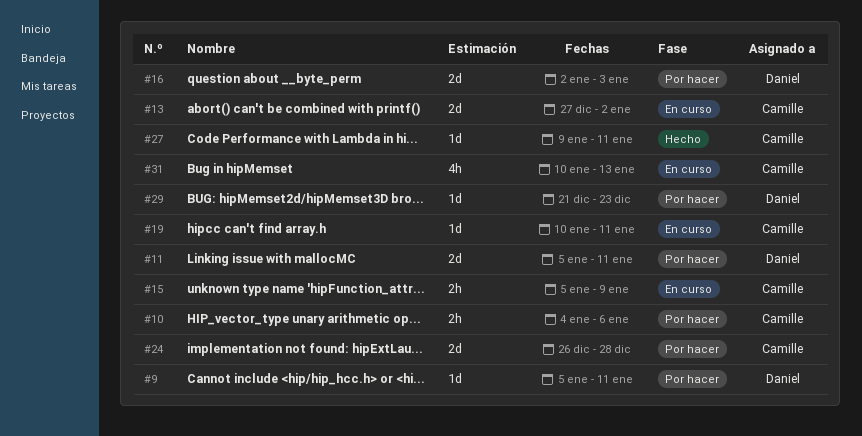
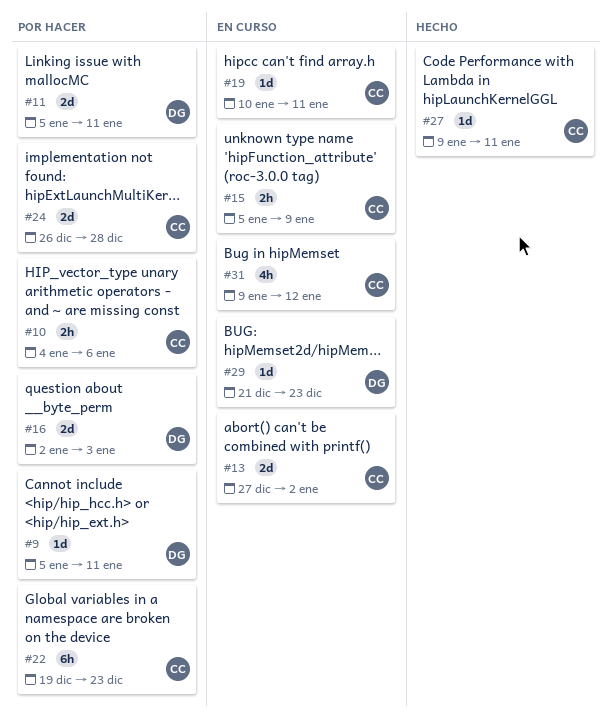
#22: none -> present
#29, status: Por hacer -> En curso
#31, start: Jan 10 -> Jan 9
#31, due: Jan 13 -> Jan 12

